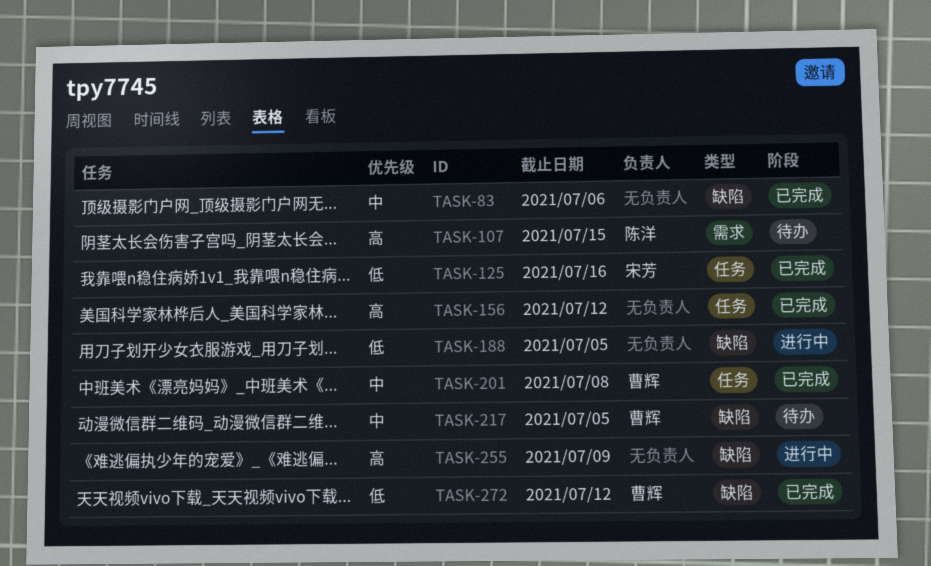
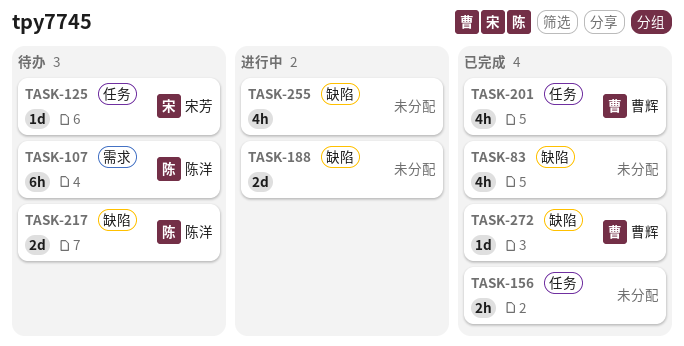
TASK-125, status: 已完成 -> 待办
TASK-217, owner: 曹辉 -> 陈洋

